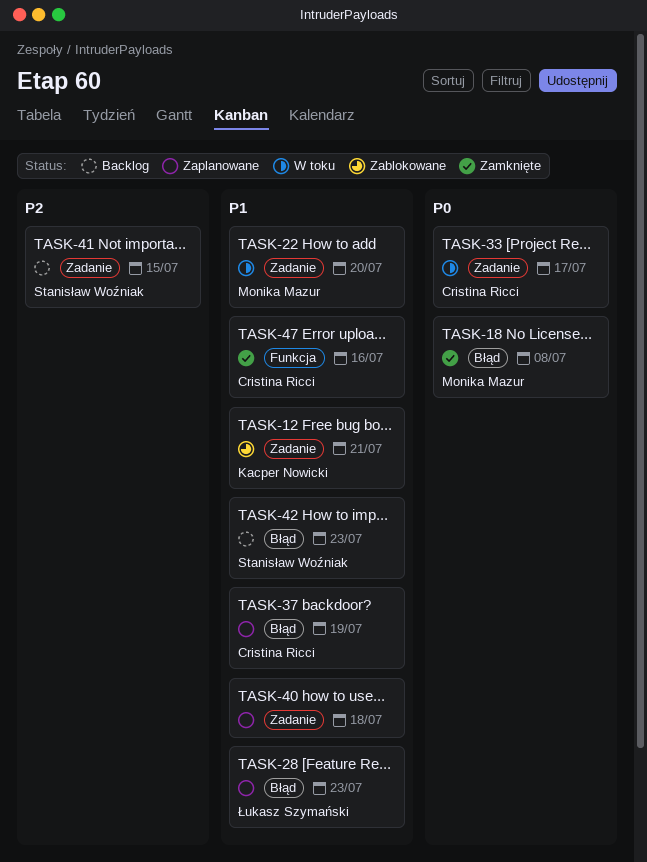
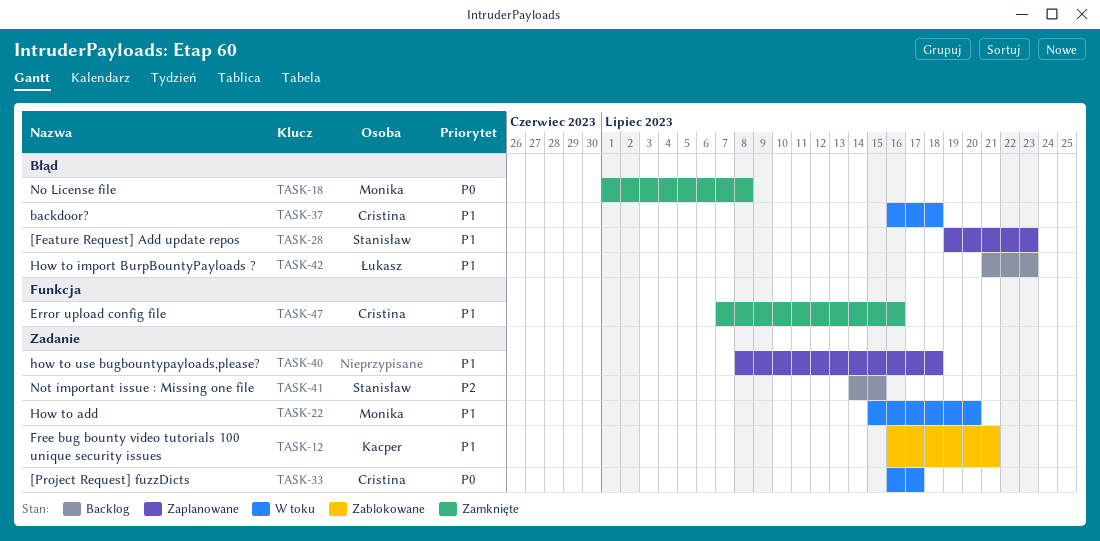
TASK-28, owner: Łukasz Szymański -> Stanisław Woźniak
TASK-37, status: Zaplanowane -> W toku
TASK-37, due: Jul 19 -> Jul 18
TASK-42, owner: Stanisław Woźniak -> Łukasz Szymański

